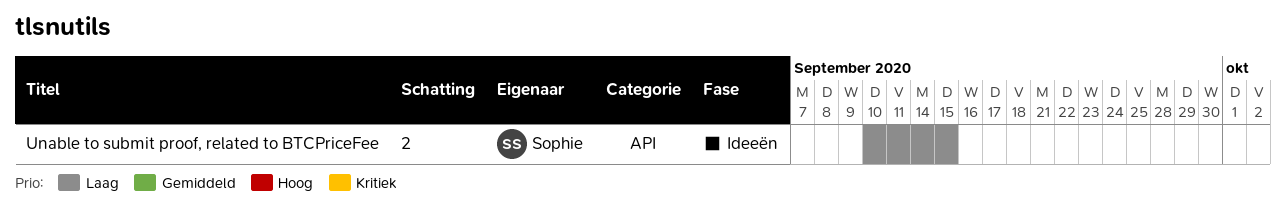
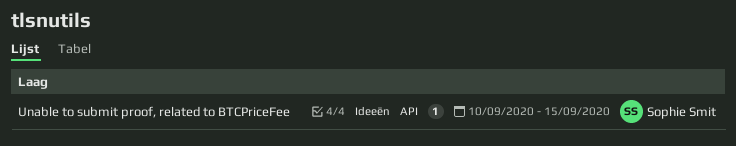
Unable to submit proof, related to BTCPriceFee, estimate: 2 -> 1

